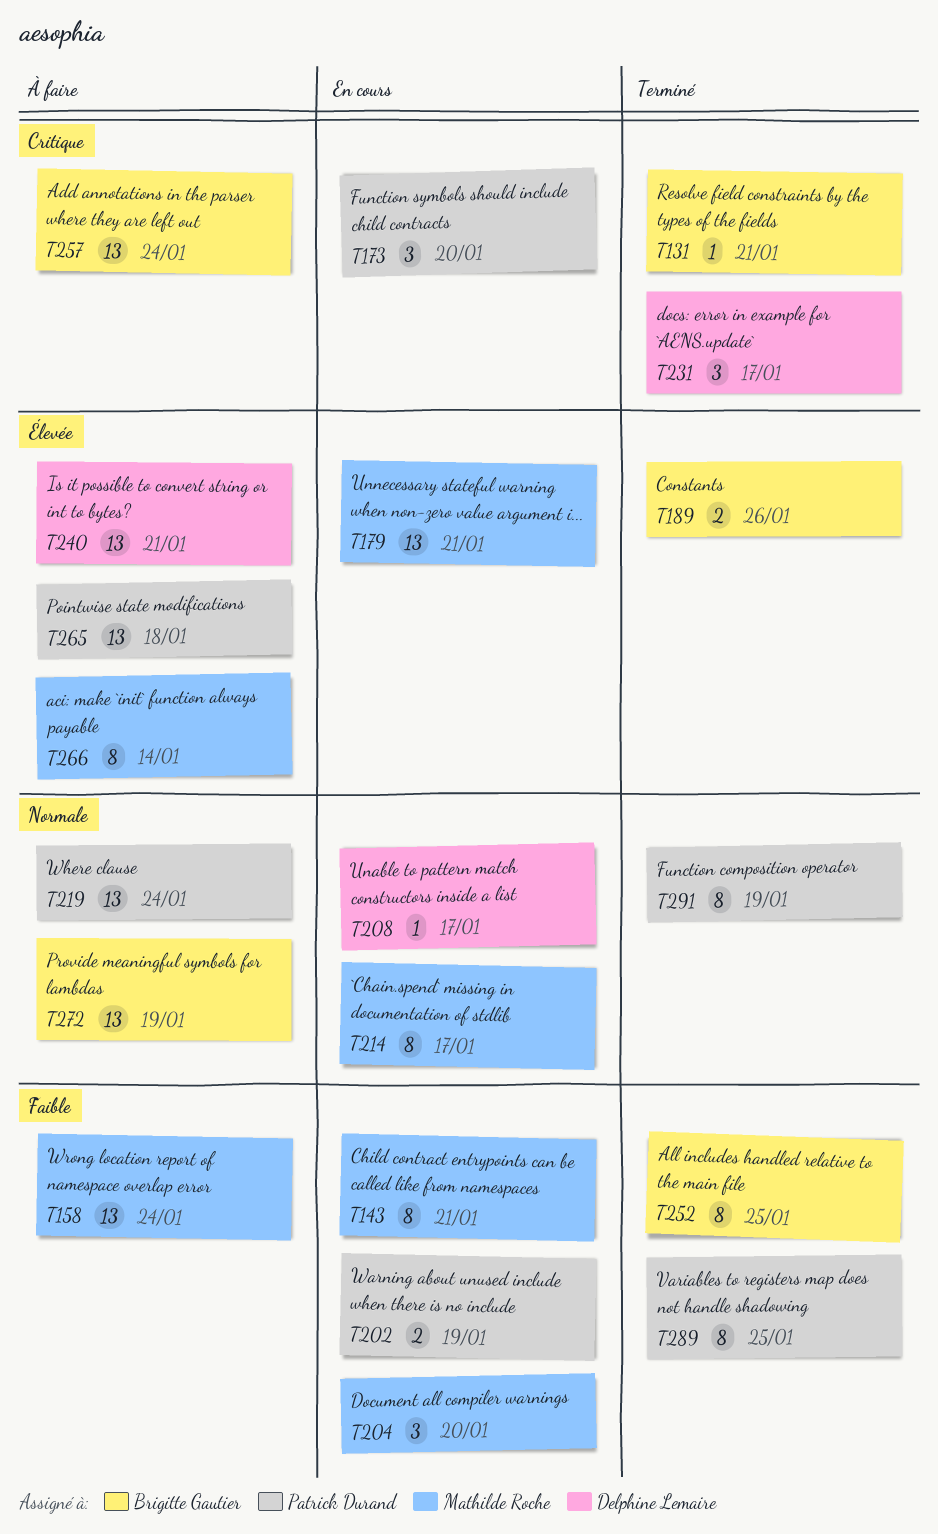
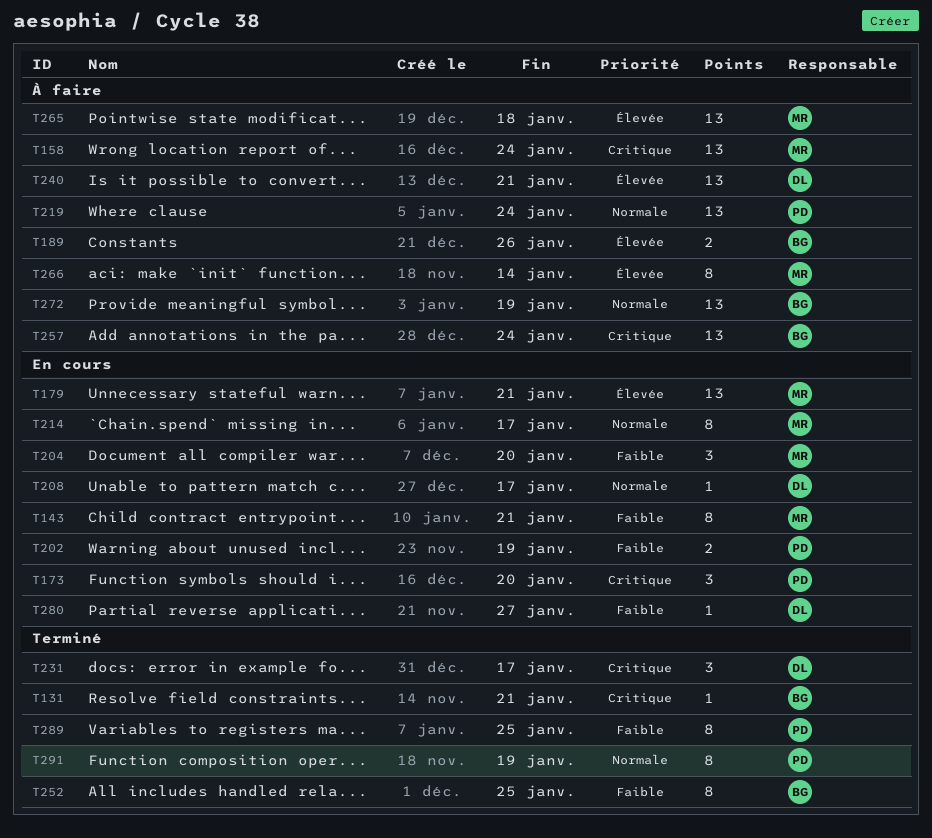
T158, priority: Faible -> Critique
T189, status: Terminé -> À faire
T265, owner: Patrick Durand -> Mathilde Roche
T280: none -> present

